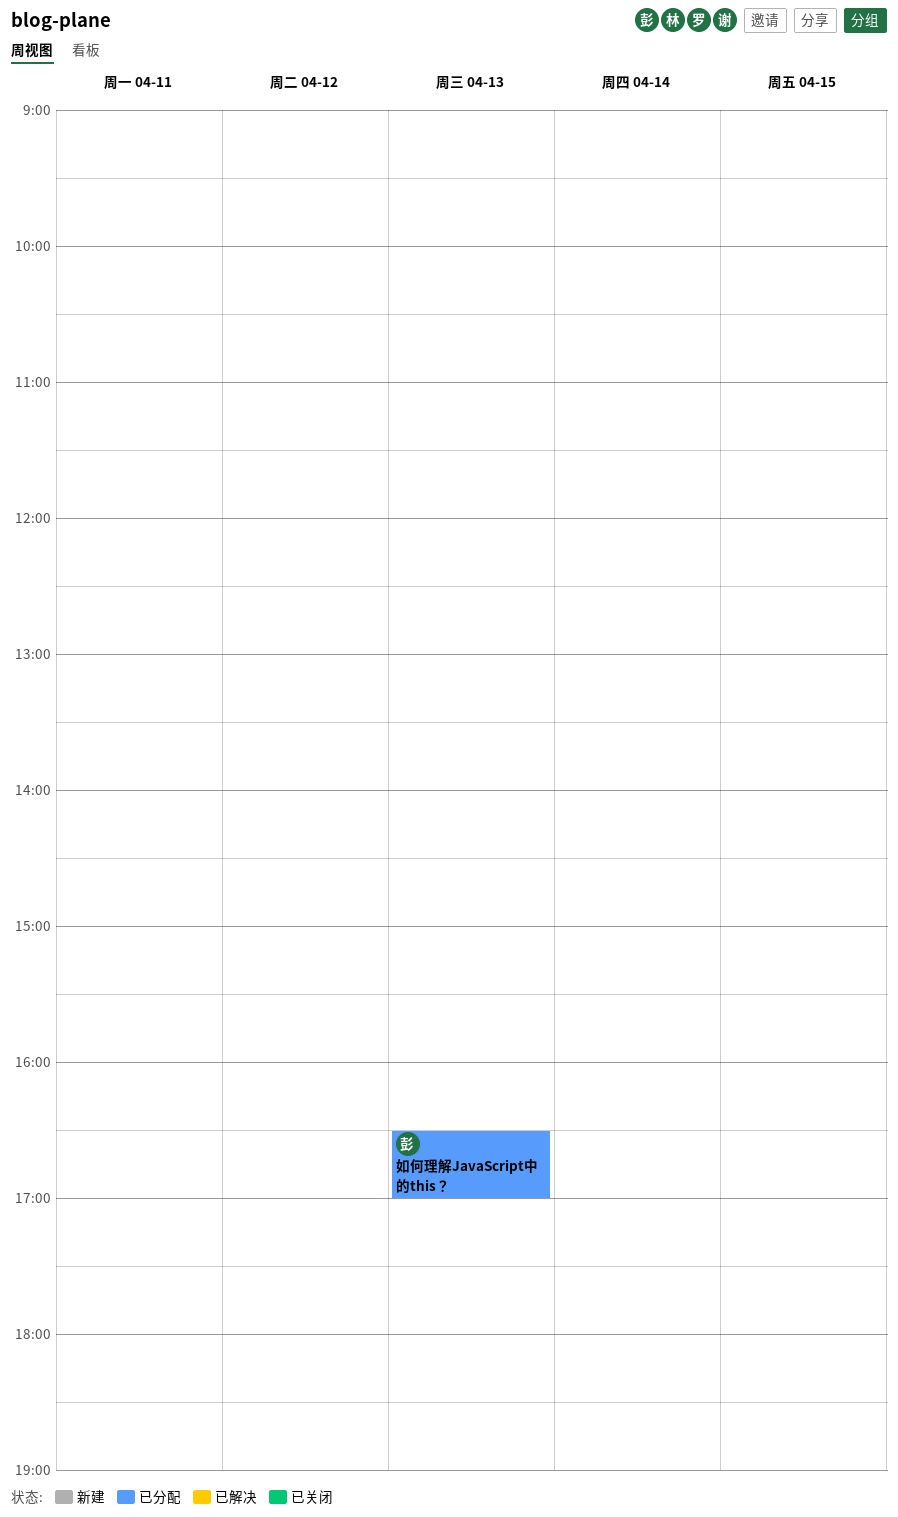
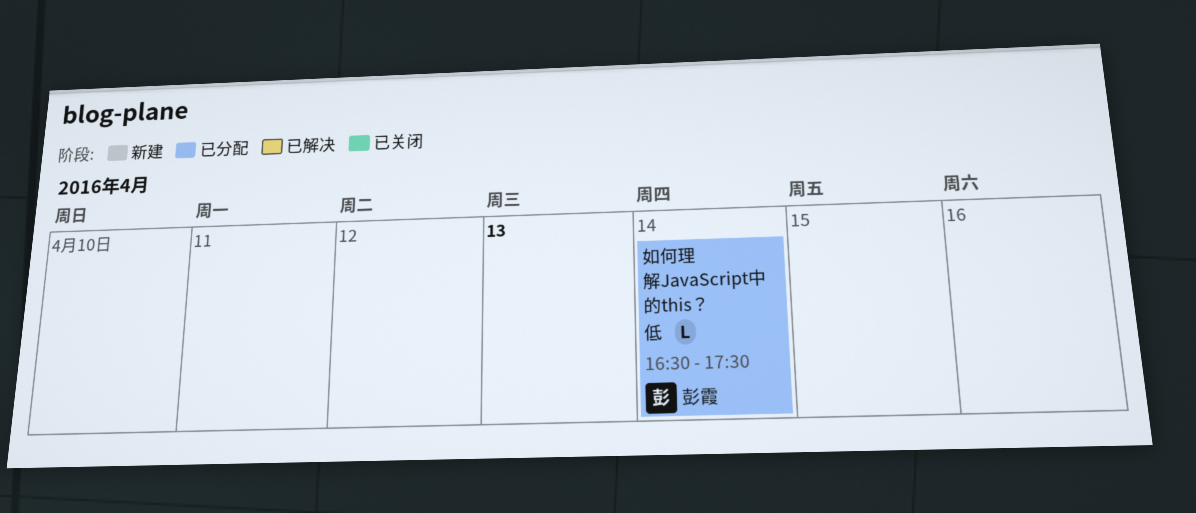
如何理解JavaScript中的this？, day: Apr 13 -> Apr 14
如何理解JavaScript中的this？, ends: 17:00 -> 17:30

